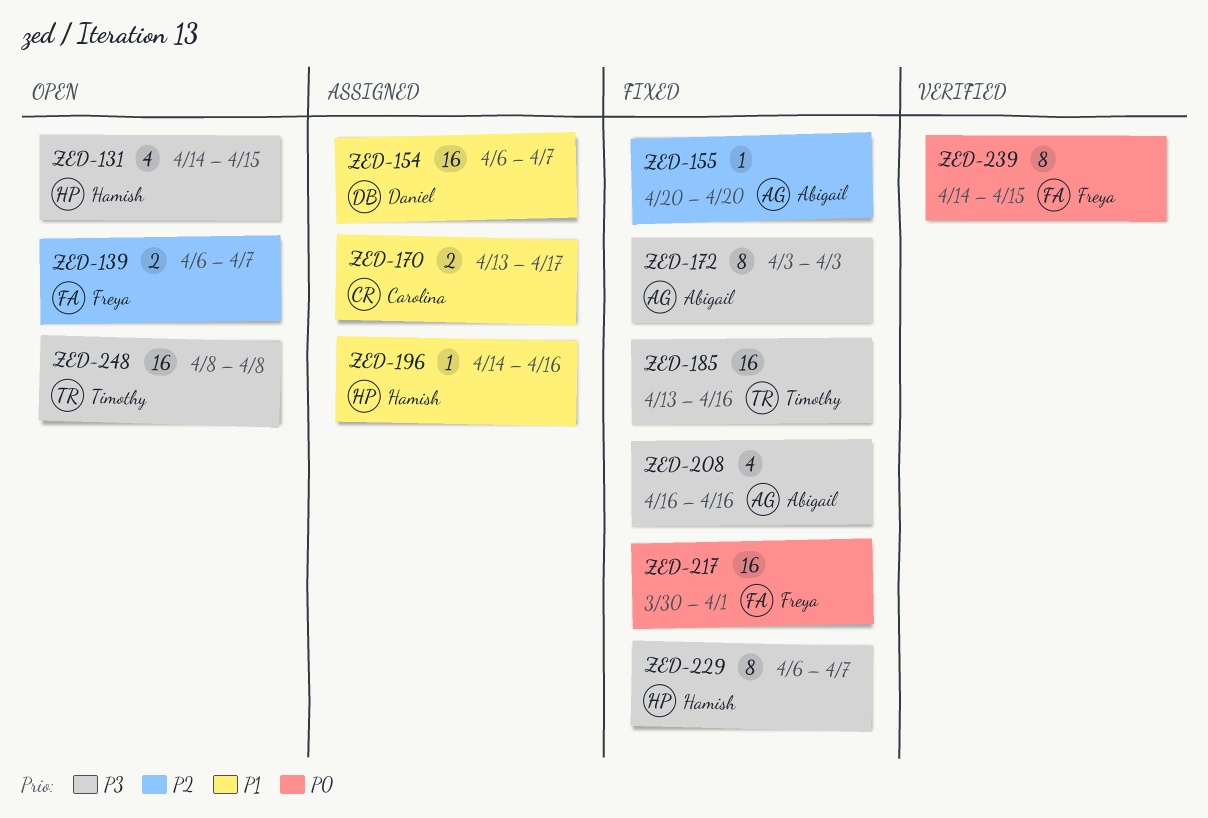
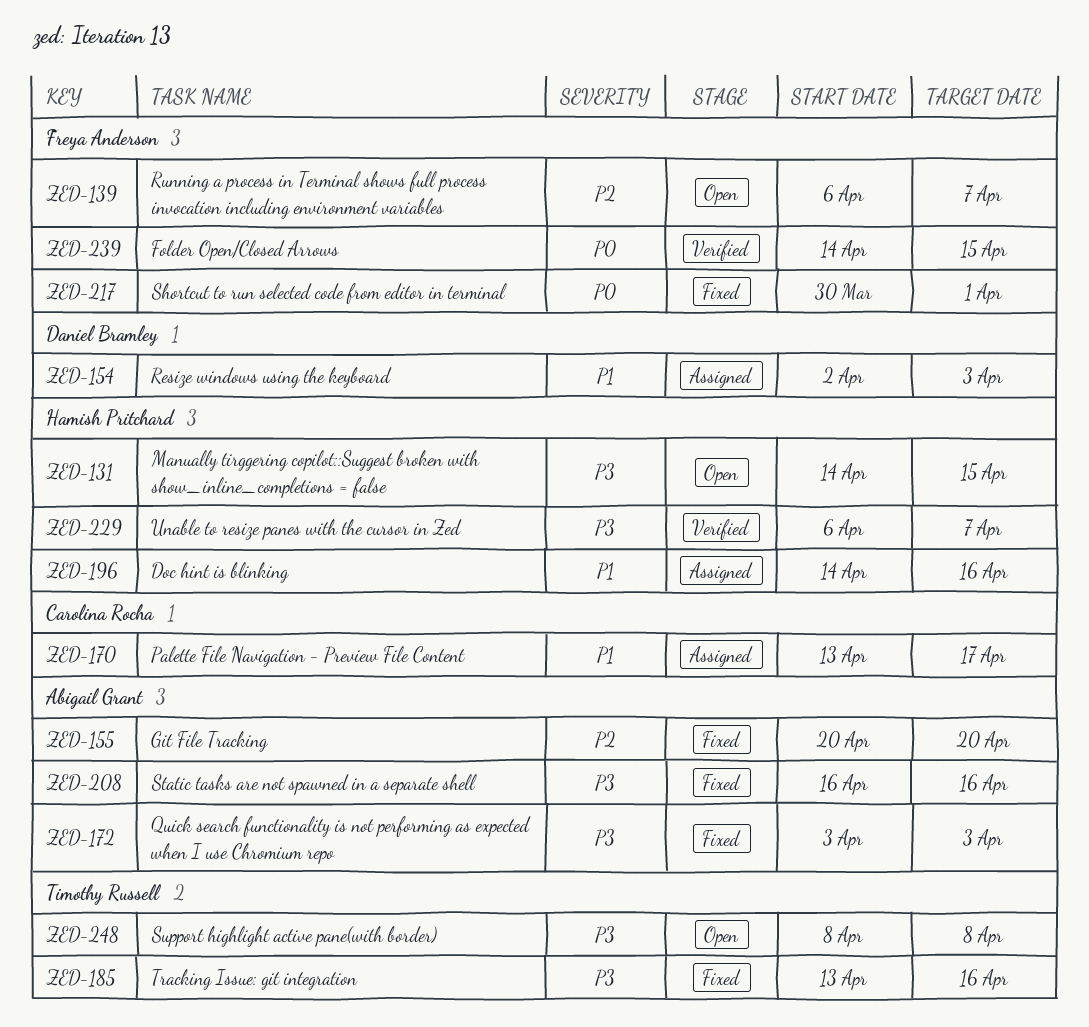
ZED-154, start: Apr 6 -> Apr 2
ZED-154, due: Apr 7 -> Apr 3
ZED-229, status: Fixed -> Verified

